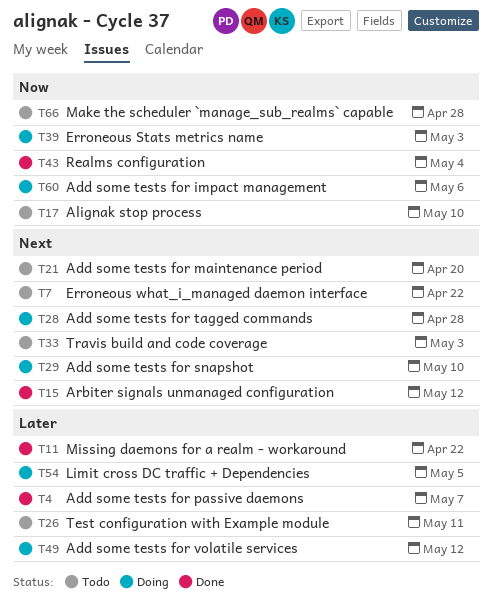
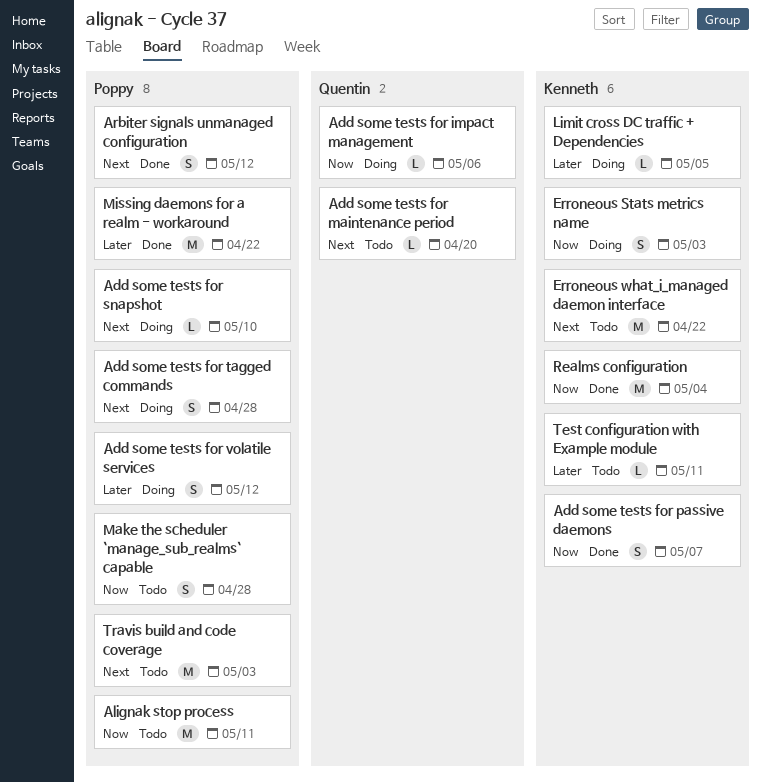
Add some tests for passive daemons, priority: Later -> Now
Alignak stop process, due: May 10 -> May 11

